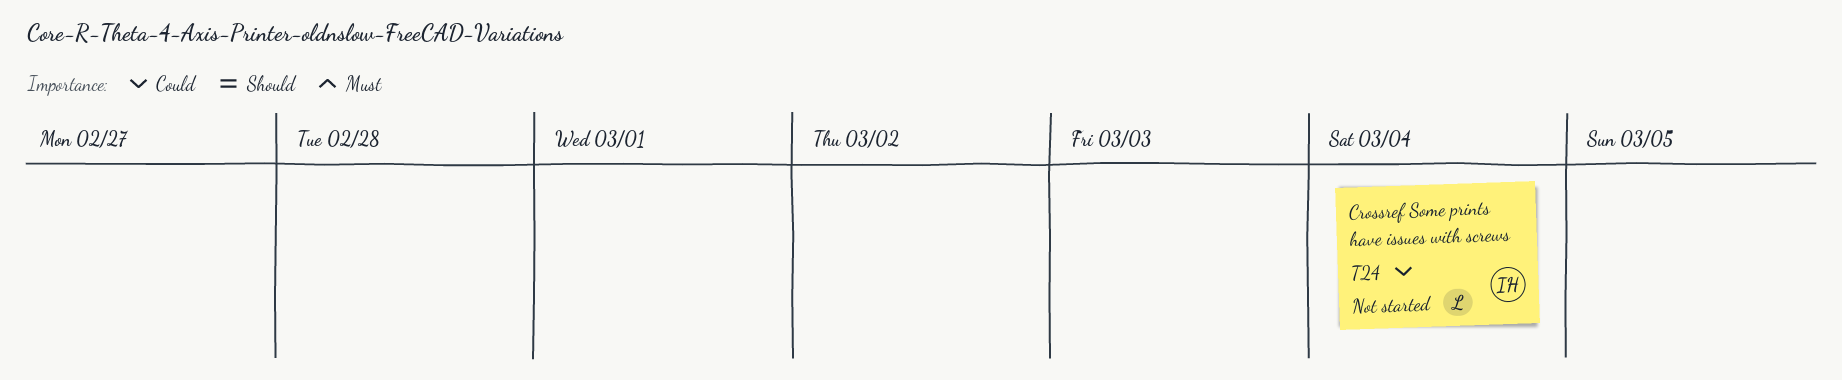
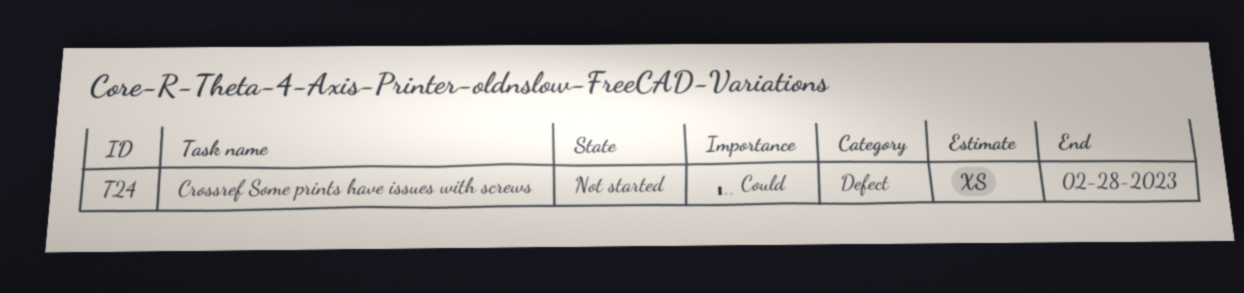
T24, estimate: L -> XS
T24, due: Mar 4 -> Feb 28

